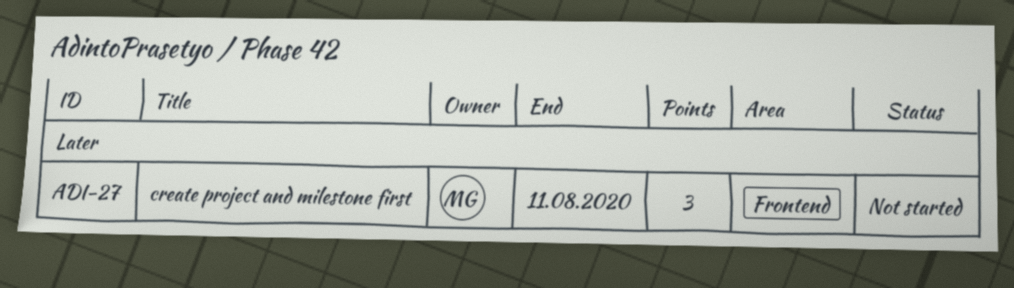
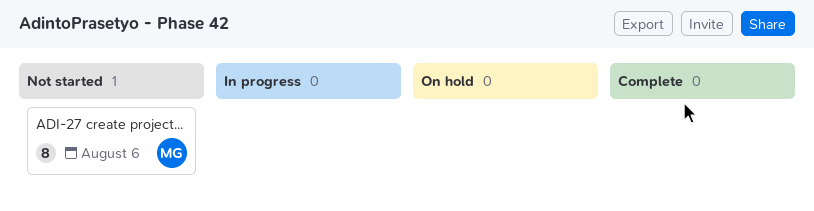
ADI-27, estimate: 3 -> 8
ADI-27, due: Aug 11 -> Aug 6

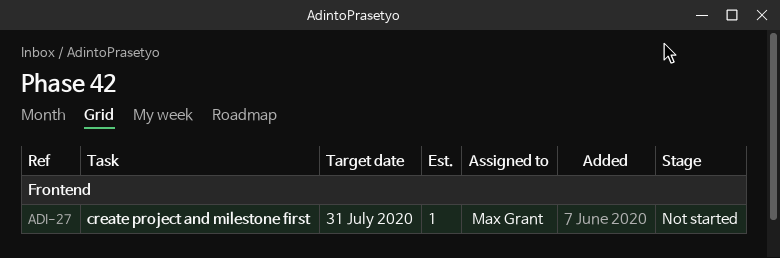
ADI-27, estimate: 8 -> 1
ADI-27, due: Aug 6 -> Jul 31

